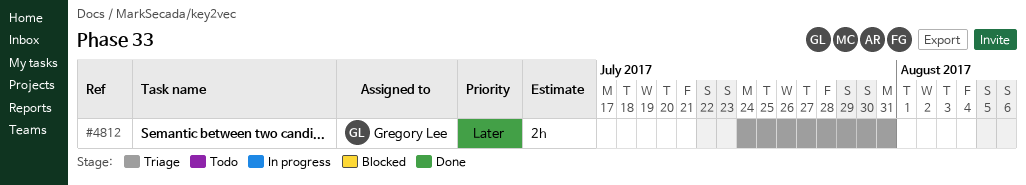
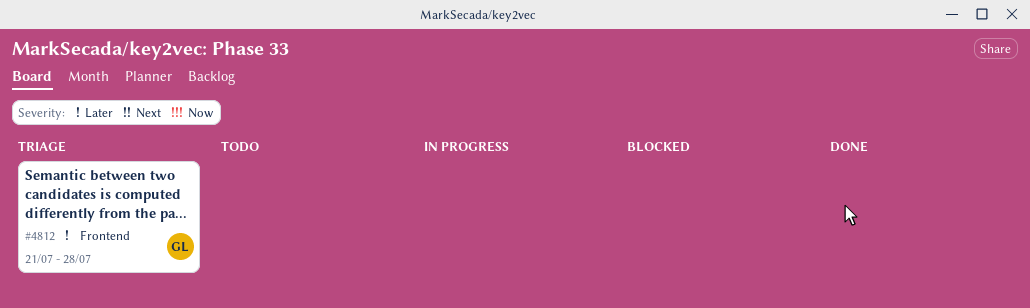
#4812, start: Jul 24 -> Jul 21
#4812, due: Jul 31 -> Jul 28

